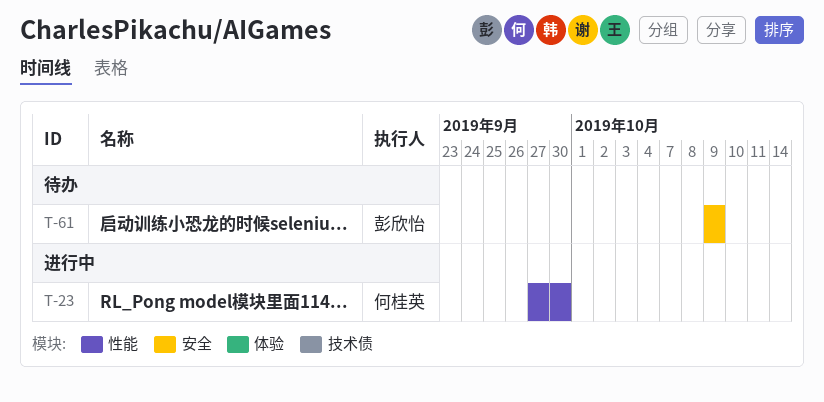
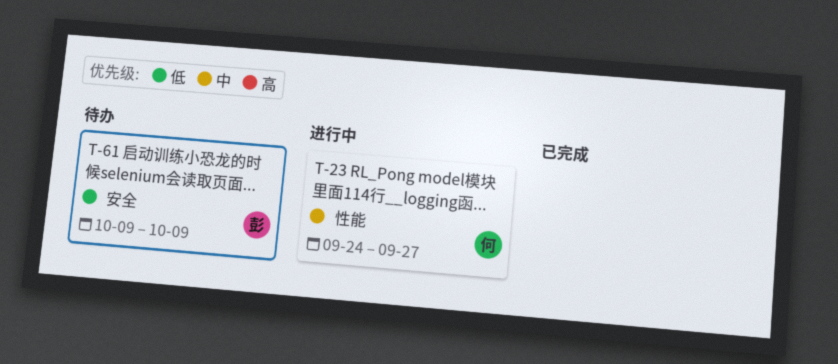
T-23, start: Sep 27 -> Sep 24
T-23, due: Sep 30 -> Sep 27

